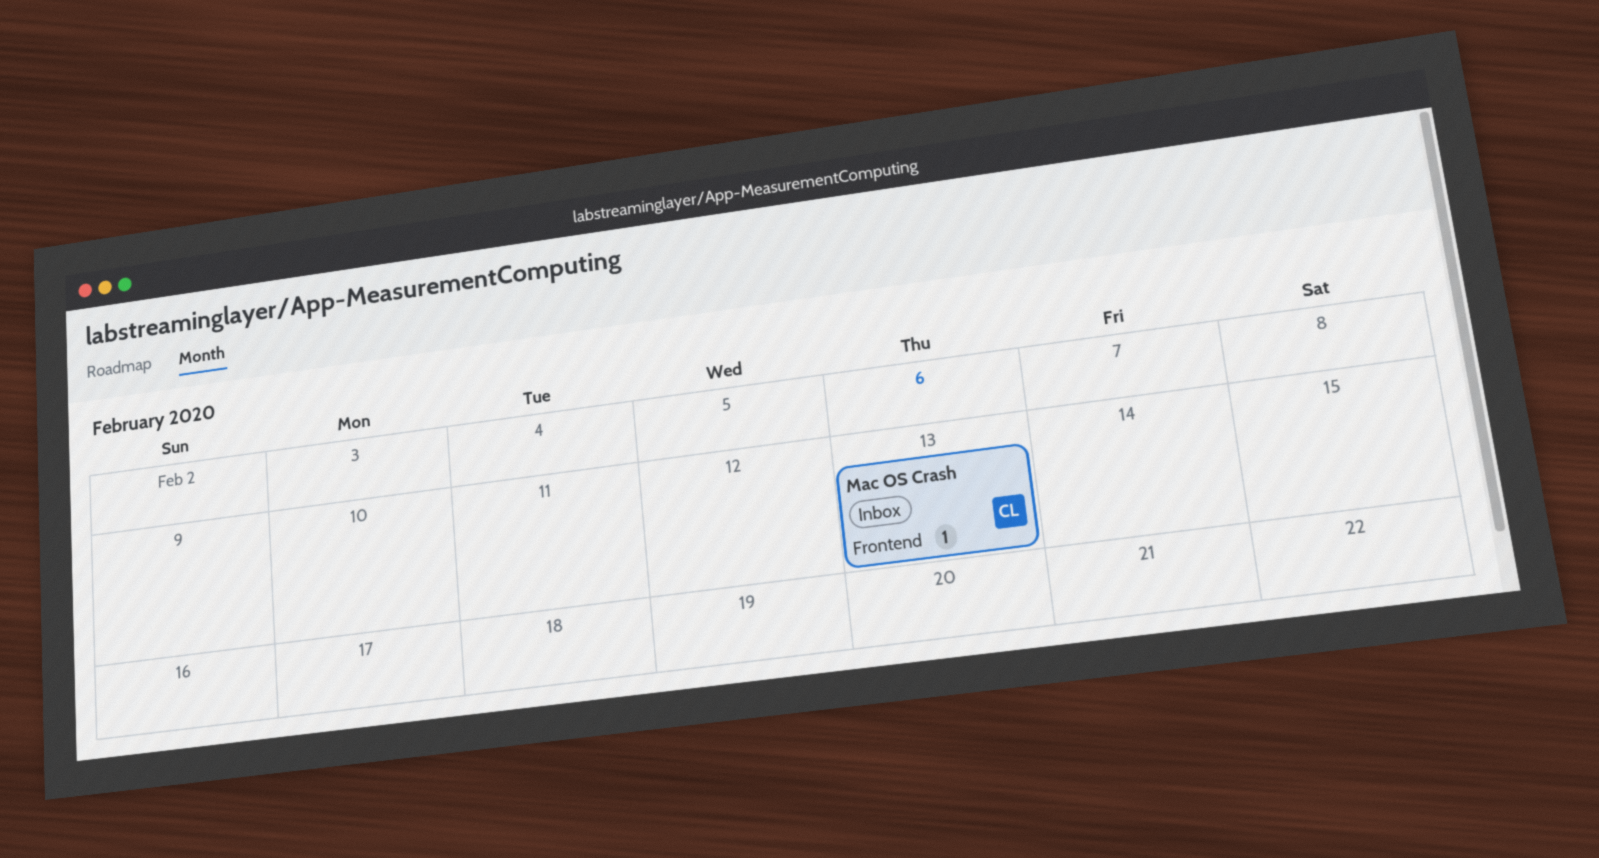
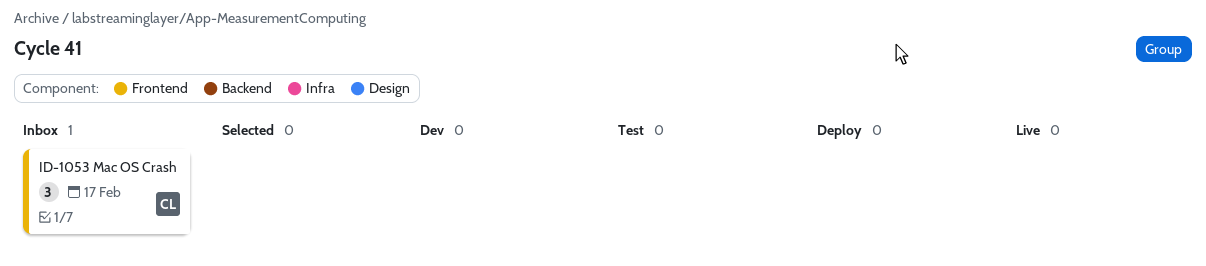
Mac OS Crash, estimate: 1 -> 3
Mac OS Crash, due: Feb 13 -> Feb 17

